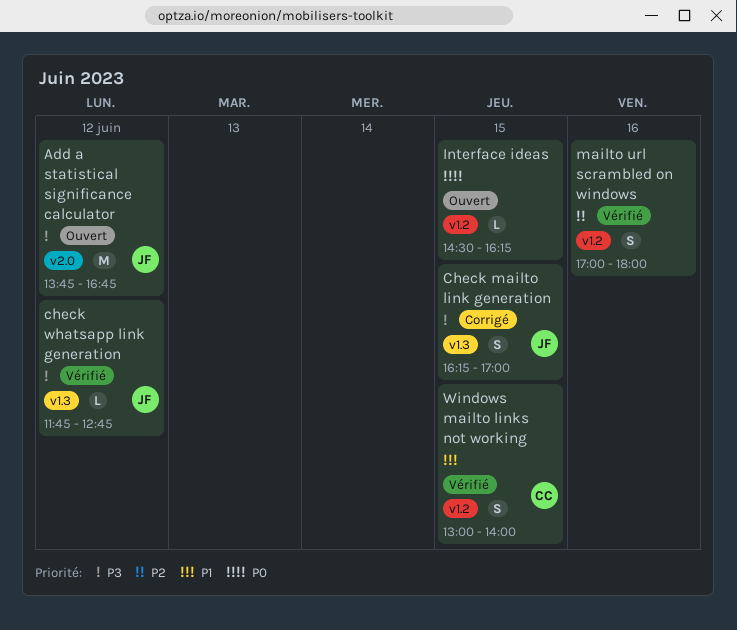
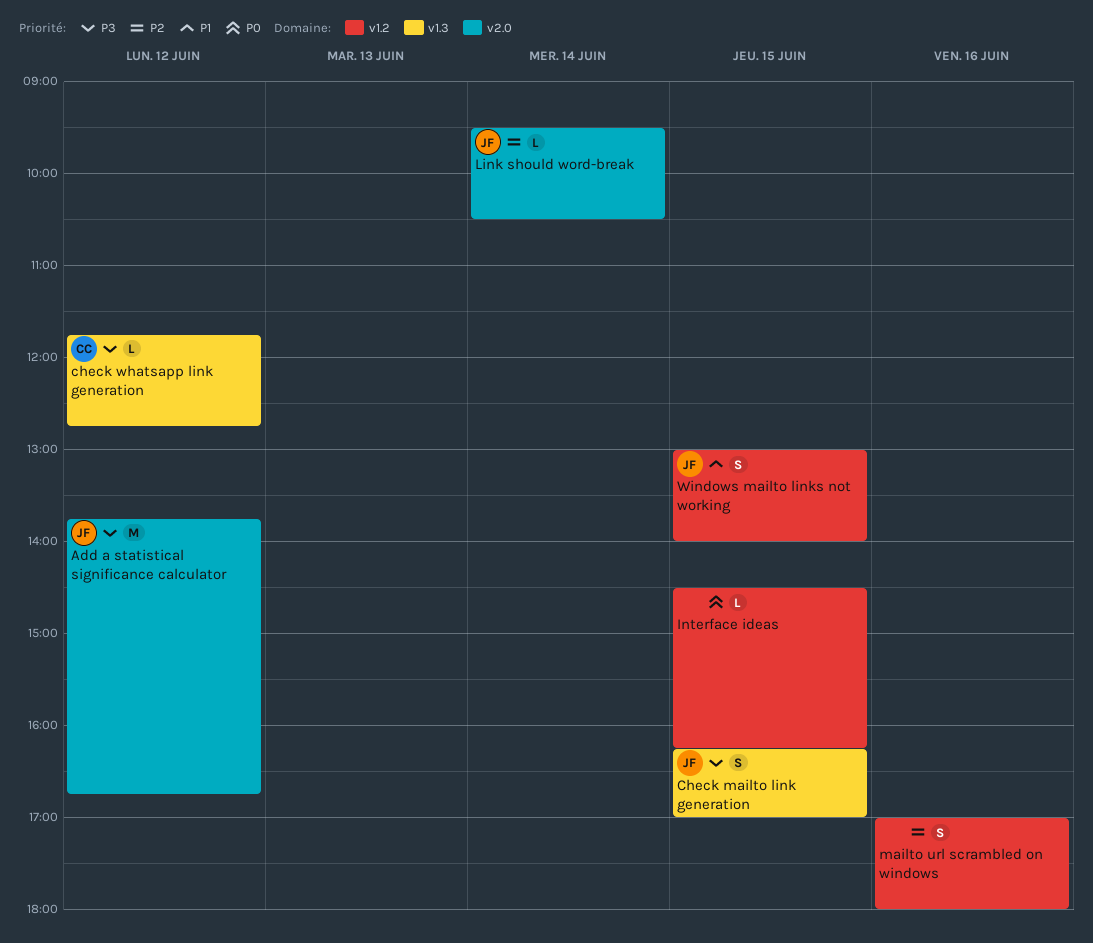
check whatsapp link generation, owner: JF -> CC
Link should word-break: none -> present
Windows mailto links not working, owner: CC -> JF

